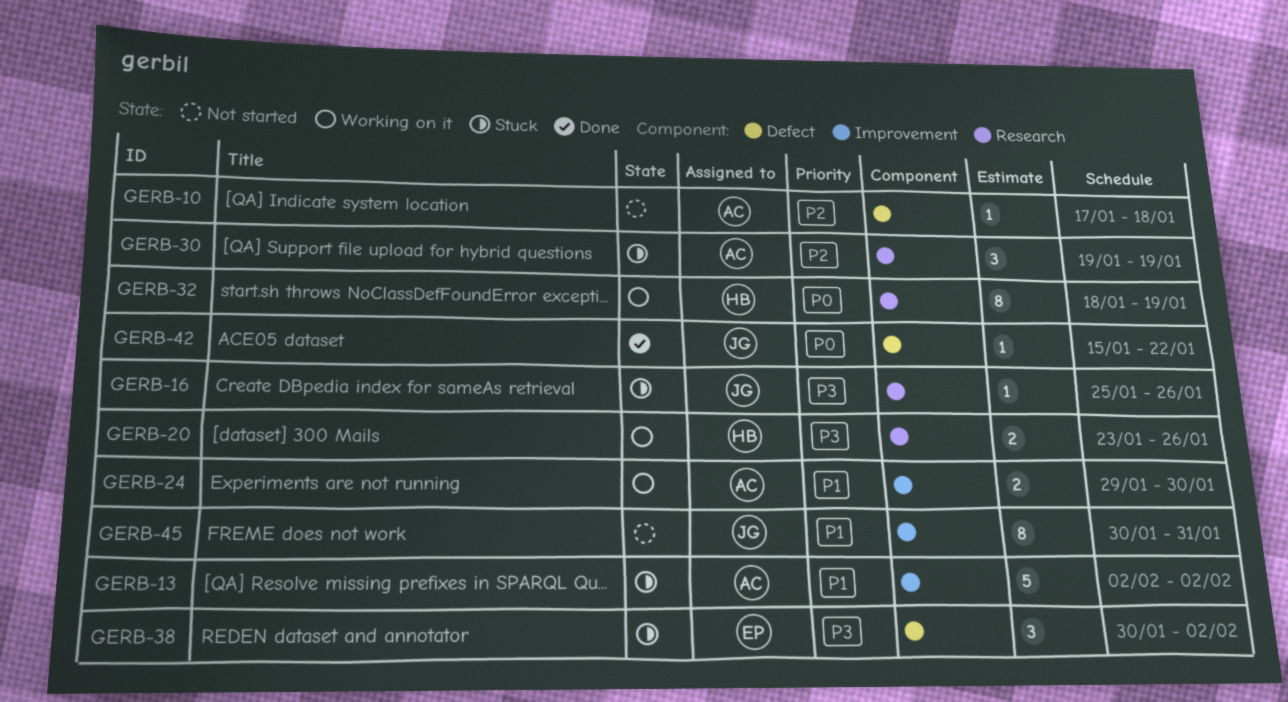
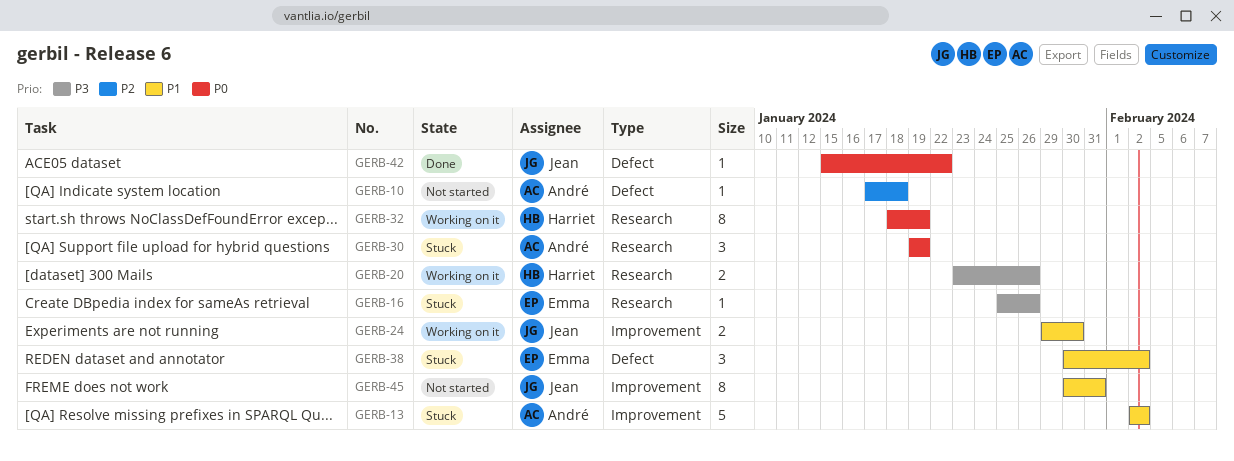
GERB-16, owner: Jean -> Emma
GERB-24, owner: André -> Jean
GERB-30, priority: P2 -> P0
GERB-38, priority: P3 -> P1

